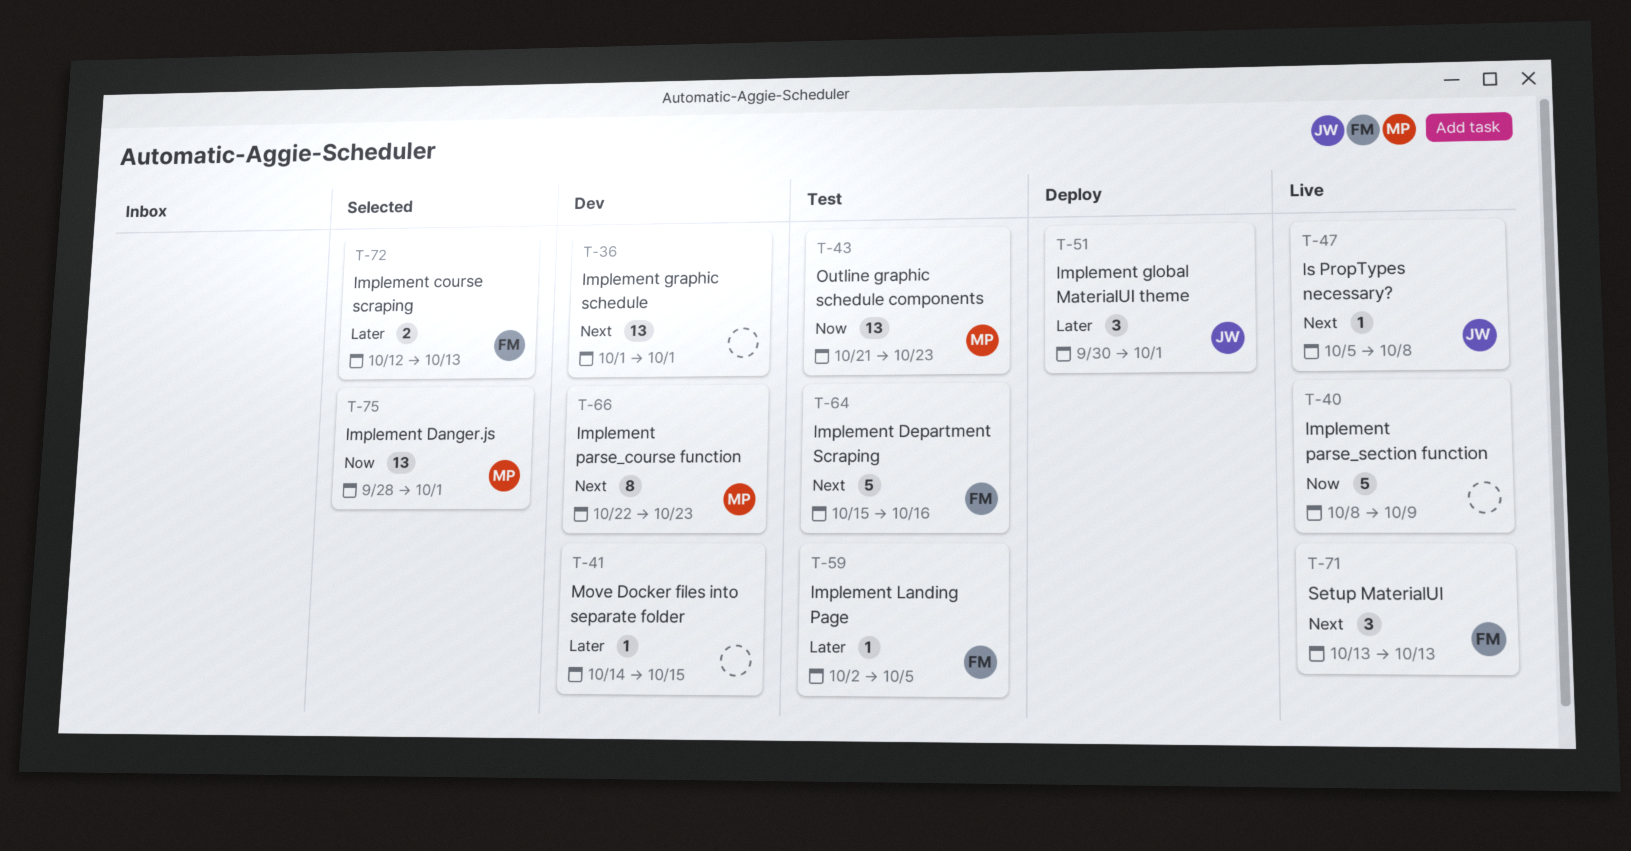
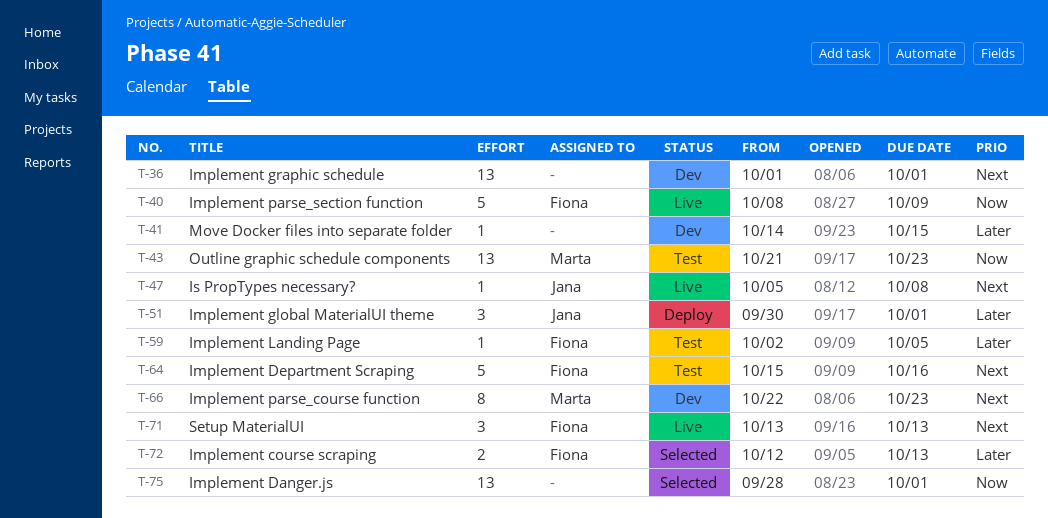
T-40, owner: none -> Fiona
T-75, owner: Marta -> none

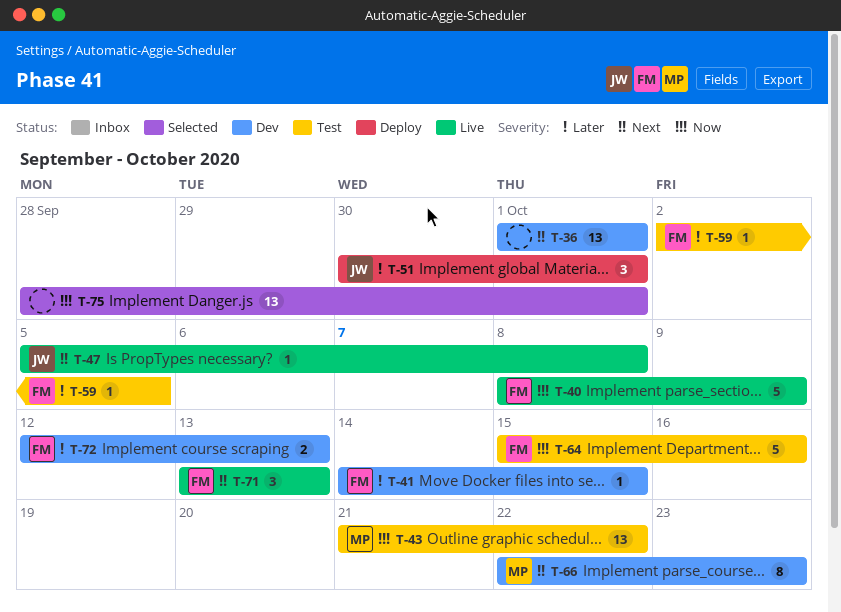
T-41, owner: none -> Fiona
T-43, due: Oct 23 -> Oct 22
T-64, priority: Next -> Now
T-72, status: Selected -> Dev

